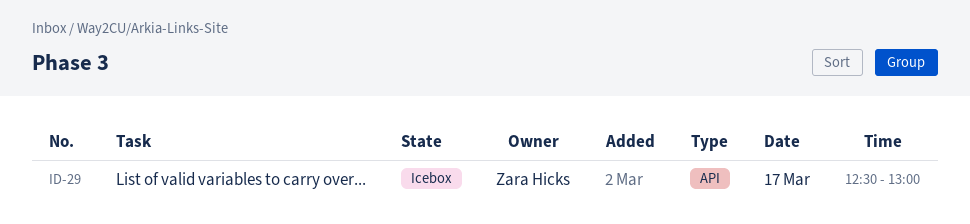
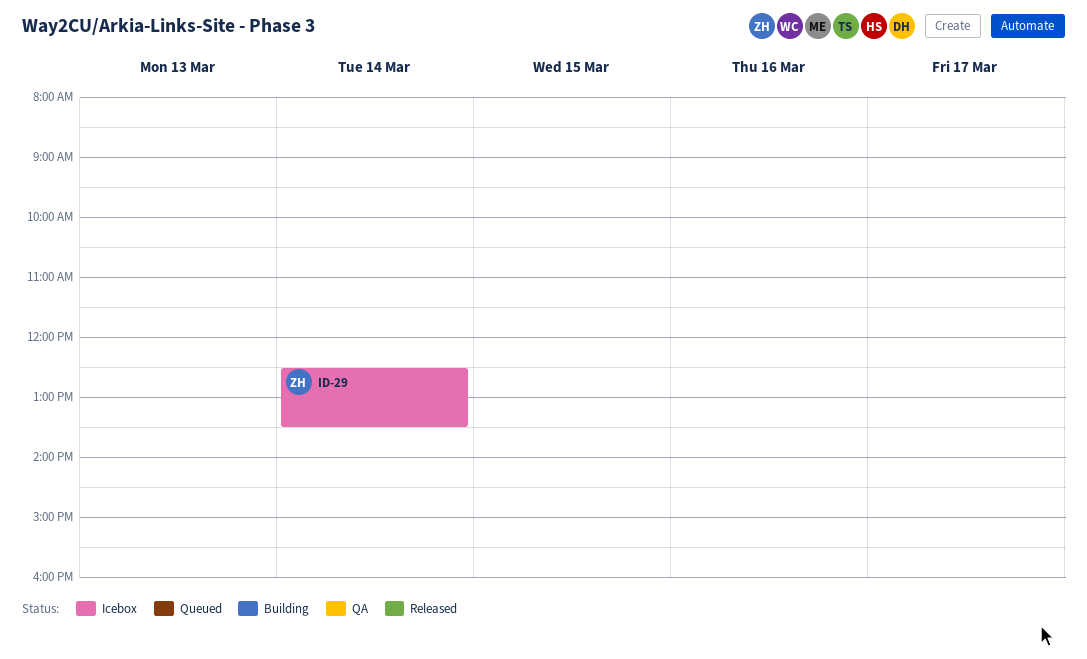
ID-29, day: Mar 17 -> Mar 14
ID-29, ends: 13:00 -> 13:30

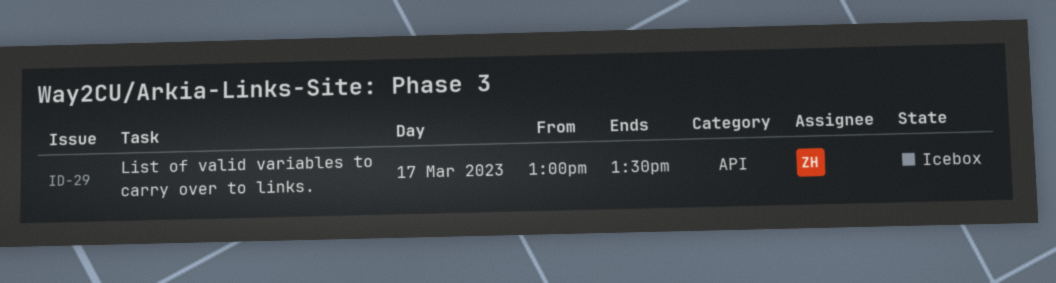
ID-29, day: Mar 14 -> Mar 17
ID-29, begins: 12:30 -> 13:00

